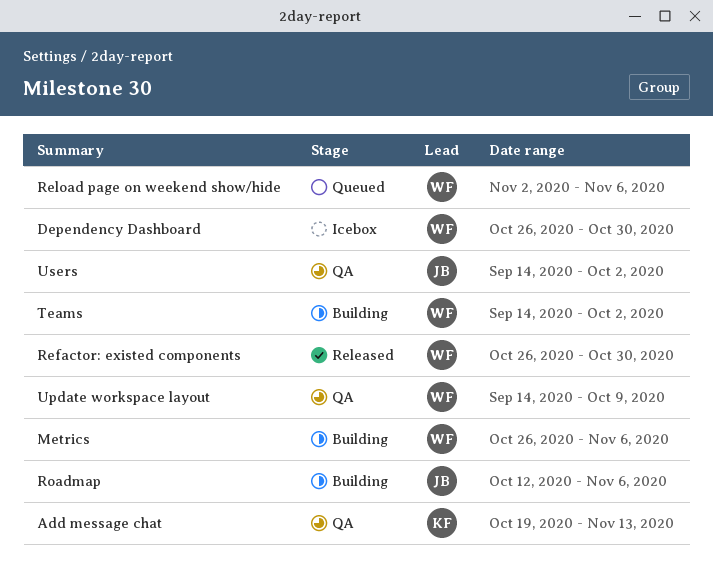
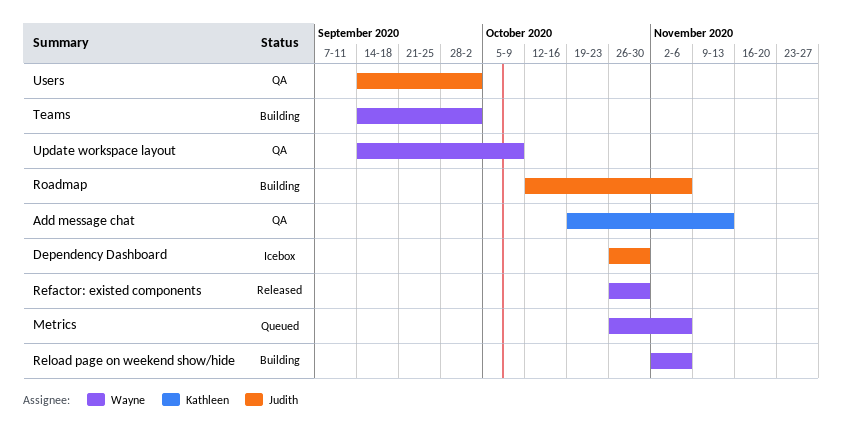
Dependency Dashboard, owner: Wayne -> Judith
Metrics, status: Building -> Queued
Reload page on weekend show/hide, status: Queued -> Building

